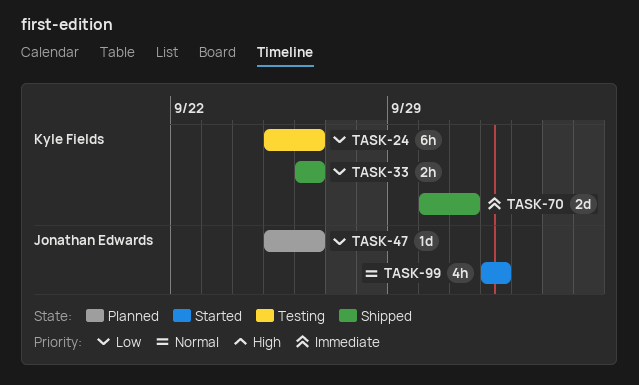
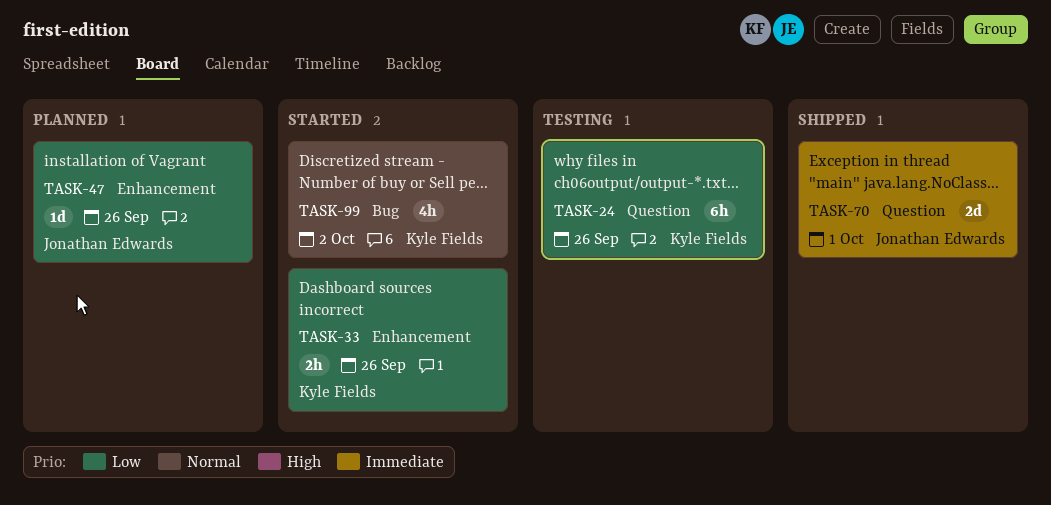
TASK-33, status: Shipped -> Started
TASK-70, owner: Kyle Fields -> Jonathan Edwards
TASK-99, owner: Jonathan Edwards -> Kyle Fields

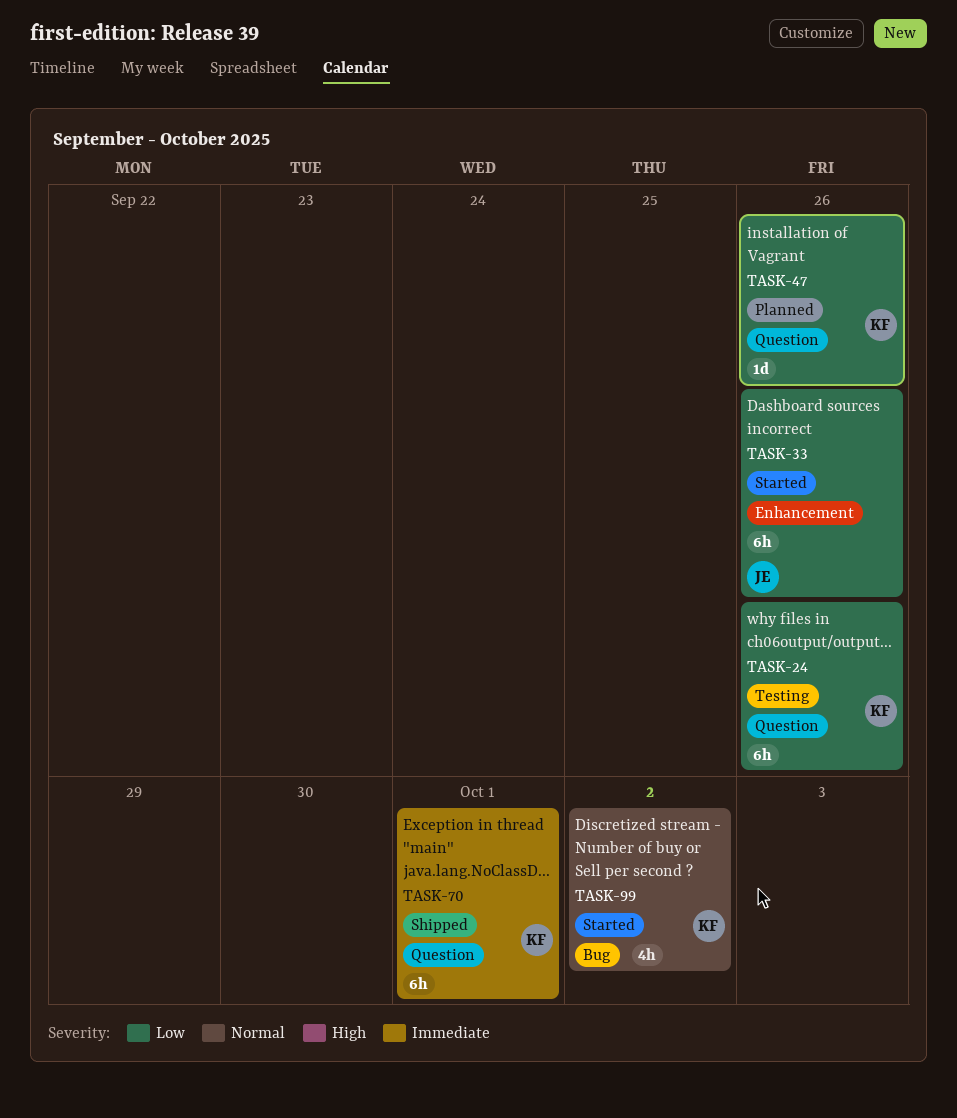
TASK-33, owner: Kyle Fields -> Jonathan Edwards
TASK-33, estimate: 2h -> 6h
TASK-47, owner: Jonathan Edwards -> Kyle Fields
TASK-47, label: Enhancement -> Question
TASK-70, owner: Jonathan Edwards -> Kyle Fields
TASK-70, estimate: 2d -> 6h

